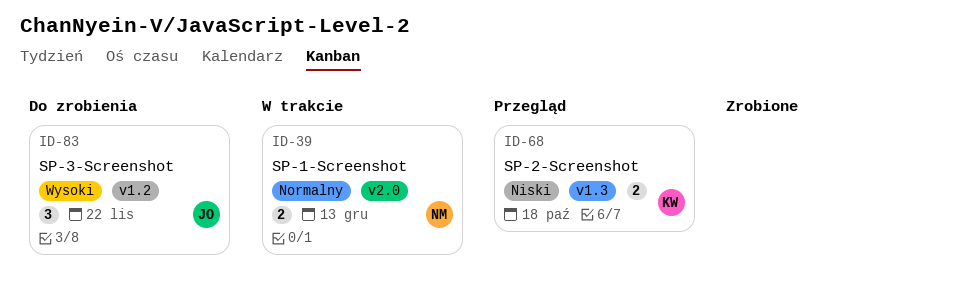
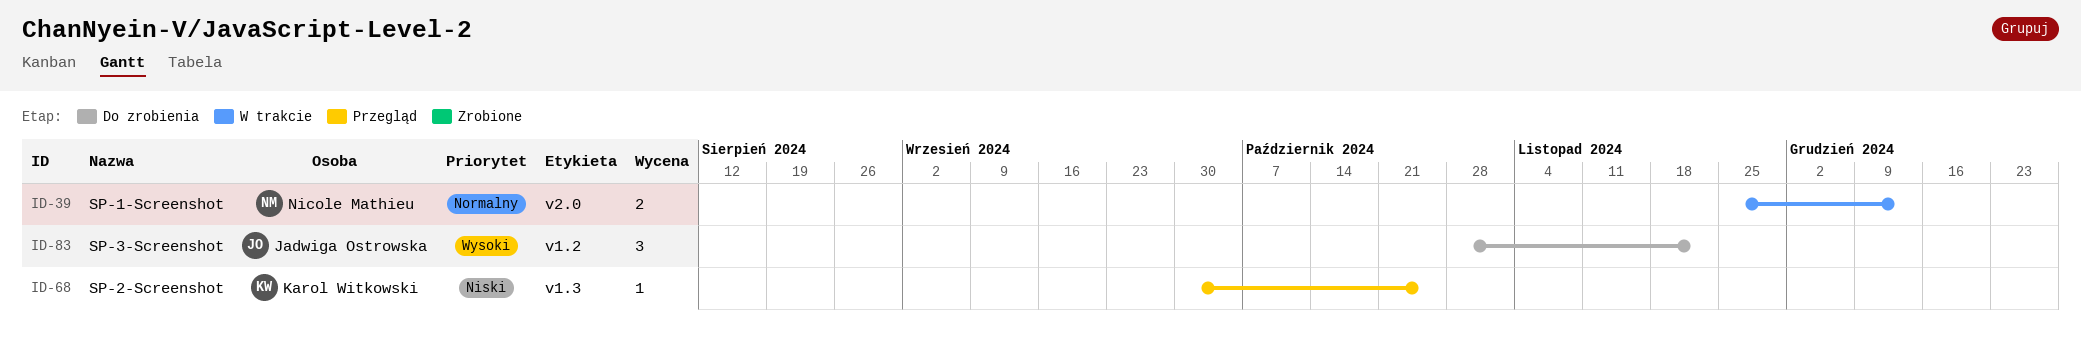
ID-68, estimate: 2 -> 1
ID-68, due: Oct 18 -> Oct 25

